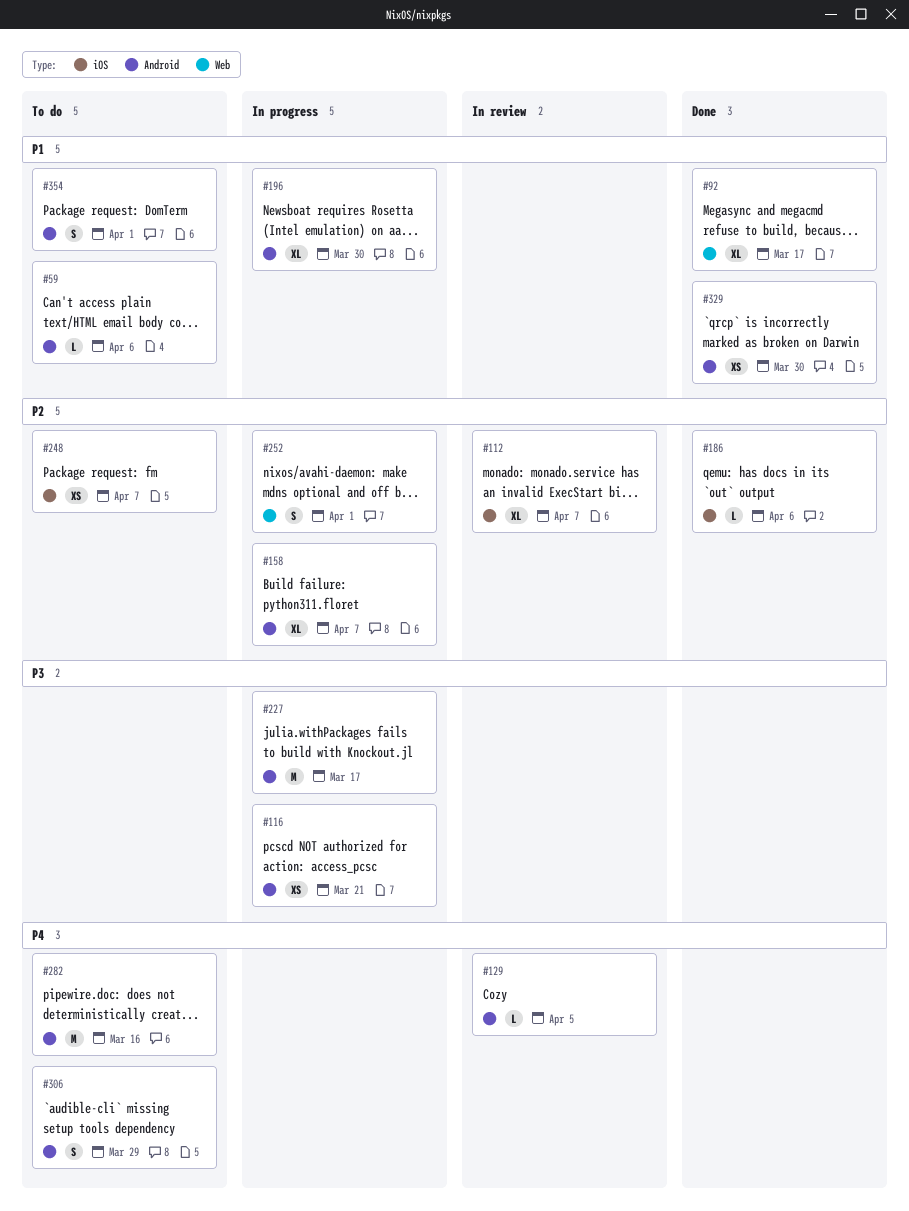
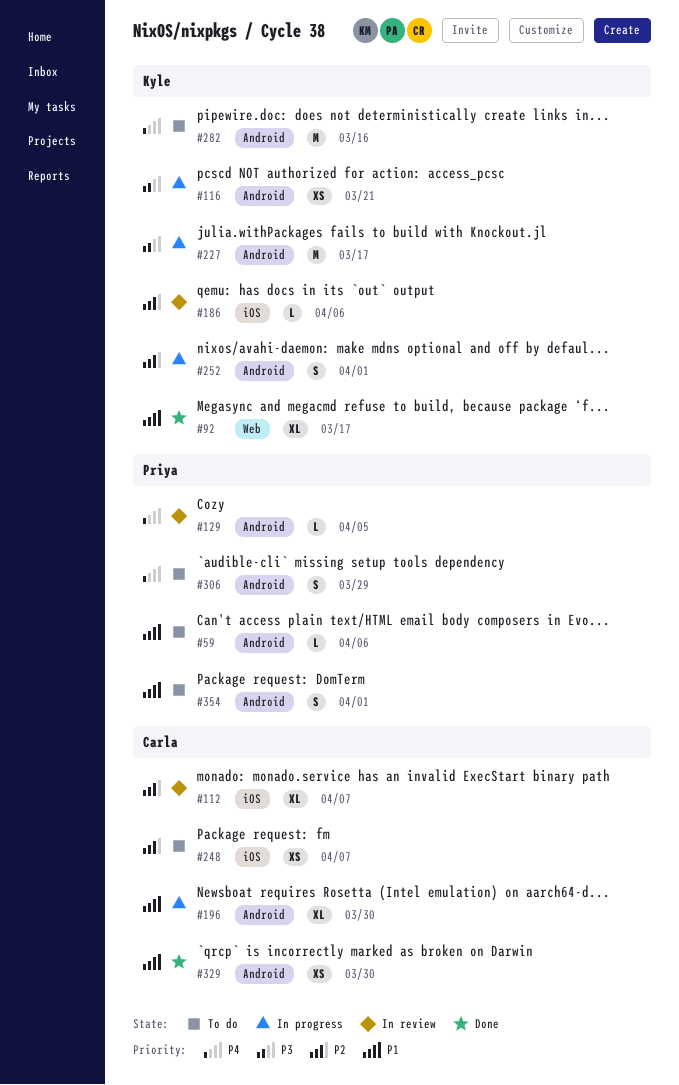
#158: present -> none
#186, status: Done -> In review
#252, label: Web -> Android

